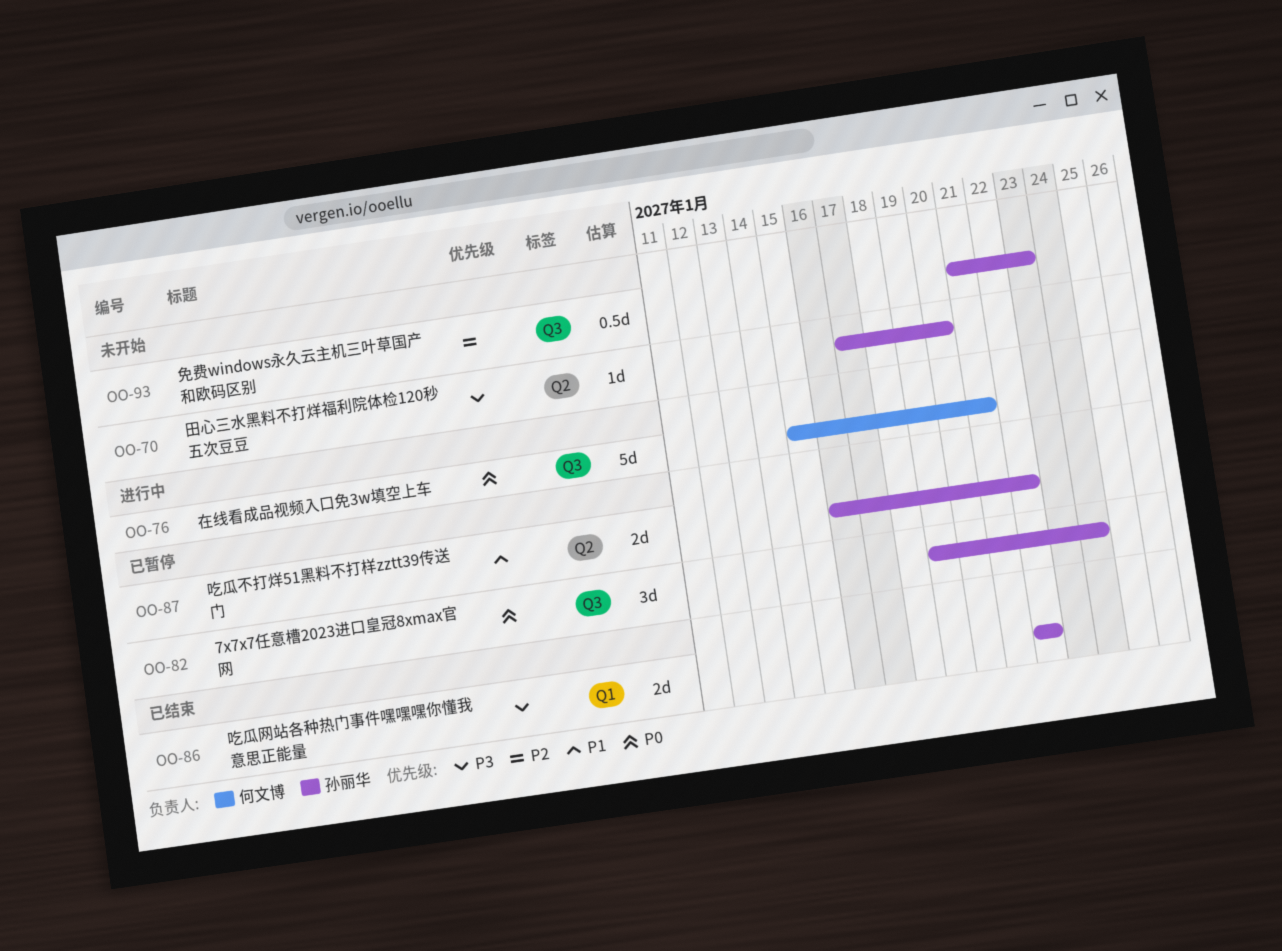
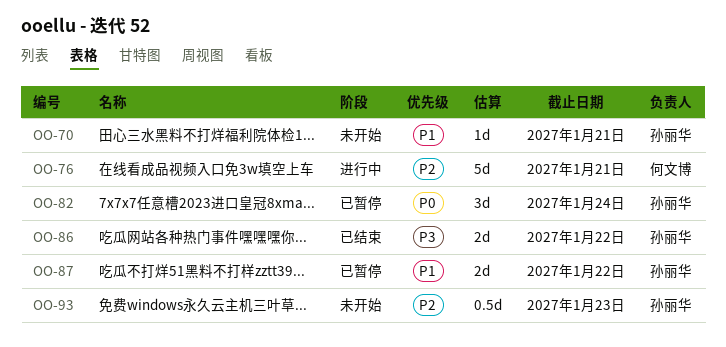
OO-70, priority: P3 -> P1
OO-70, due: Jan 20 -> Jan 21
OO-76, priority: P0 -> P2

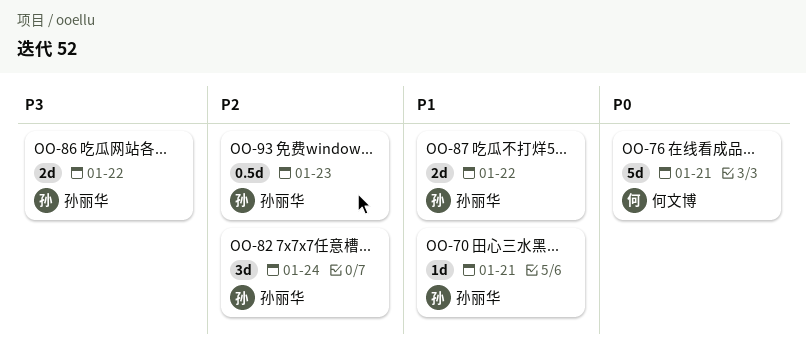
OO-76, priority: P2 -> P0
OO-82, priority: P0 -> P2

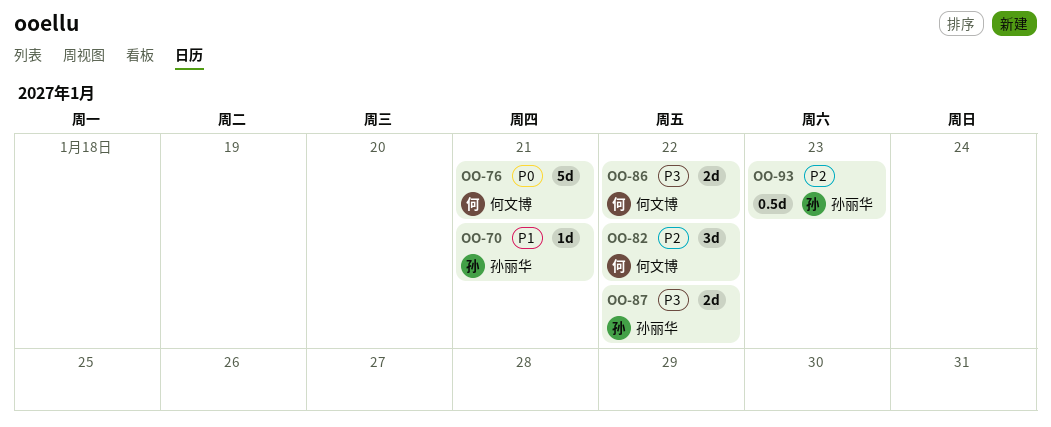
OO-82, owner: 孙丽华 -> 何文博
OO-82, due: Jan 24 -> Jan 22
OO-86, owner: 孙丽华 -> 何文博
OO-87, priority: P1 -> P3

